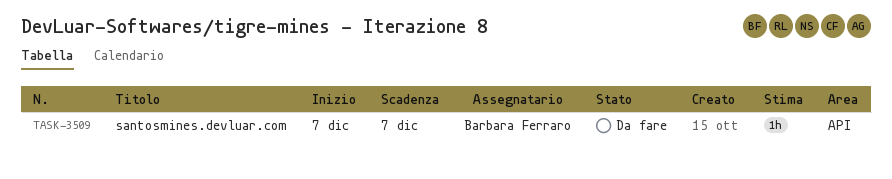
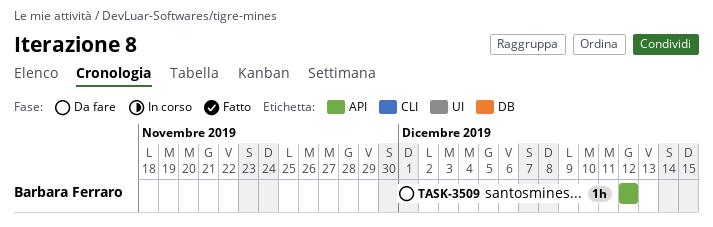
TASK-3509, start: Dec 7 -> Dec 12
TASK-3509, due: Dec 7 -> Dec 12

